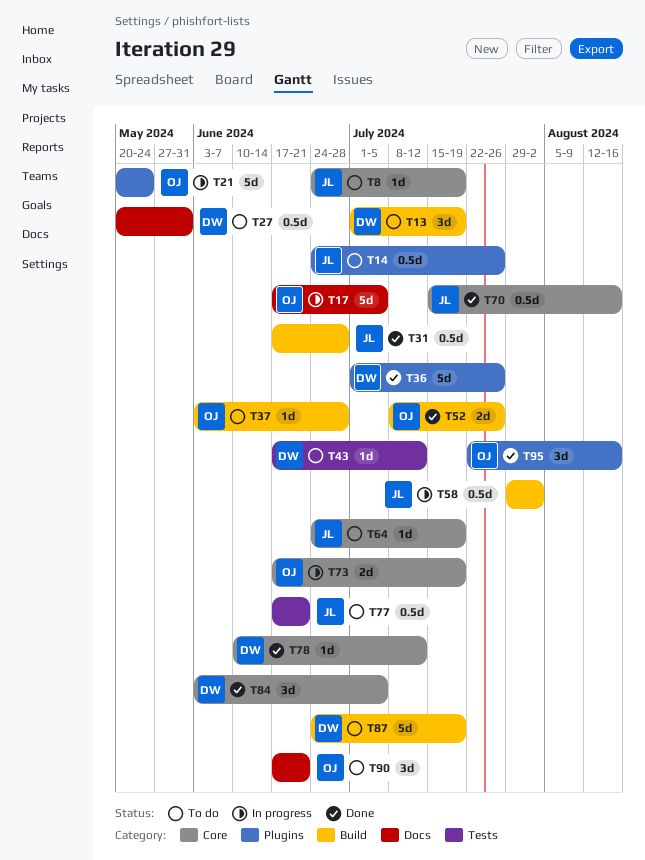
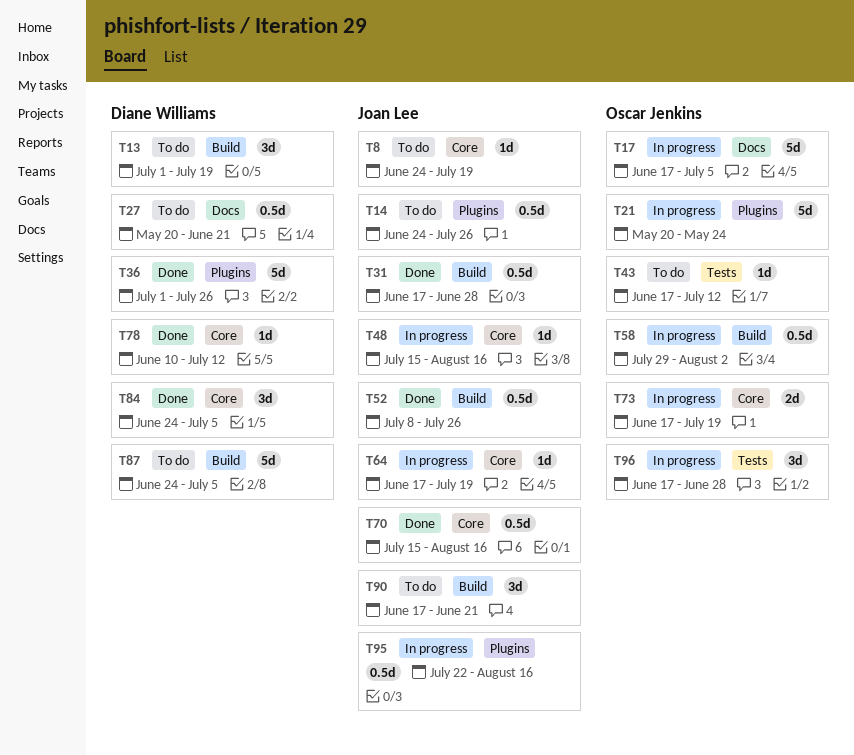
T27, due: May 31 -> Jun 21
T37: present -> none
T43, owner: Diane Williams -> Oscar Jenkins
T48: none -> present
T52, owner: Oscar Jenkins -> Joan Lee
T52, estimate: 2d -> 0.5d
T58, owner: Joan Lee -> Oscar Jenkins
T64, status: To do -> In progress
T64, start: Jun 24 -> Jun 17
T77: present -> none
T84, start: Jun 3 -> Jun 24
T87, due: Jul 19 -> Jul 5
T90, owner: Oscar Jenkins -> Joan Lee
T90, label: Docs -> Build
T95, status: Done -> In progress
T95, owner: Oscar Jenkins -> Joan Lee
T95, estimate: 3d -> 0.5d
T96: none -> present

